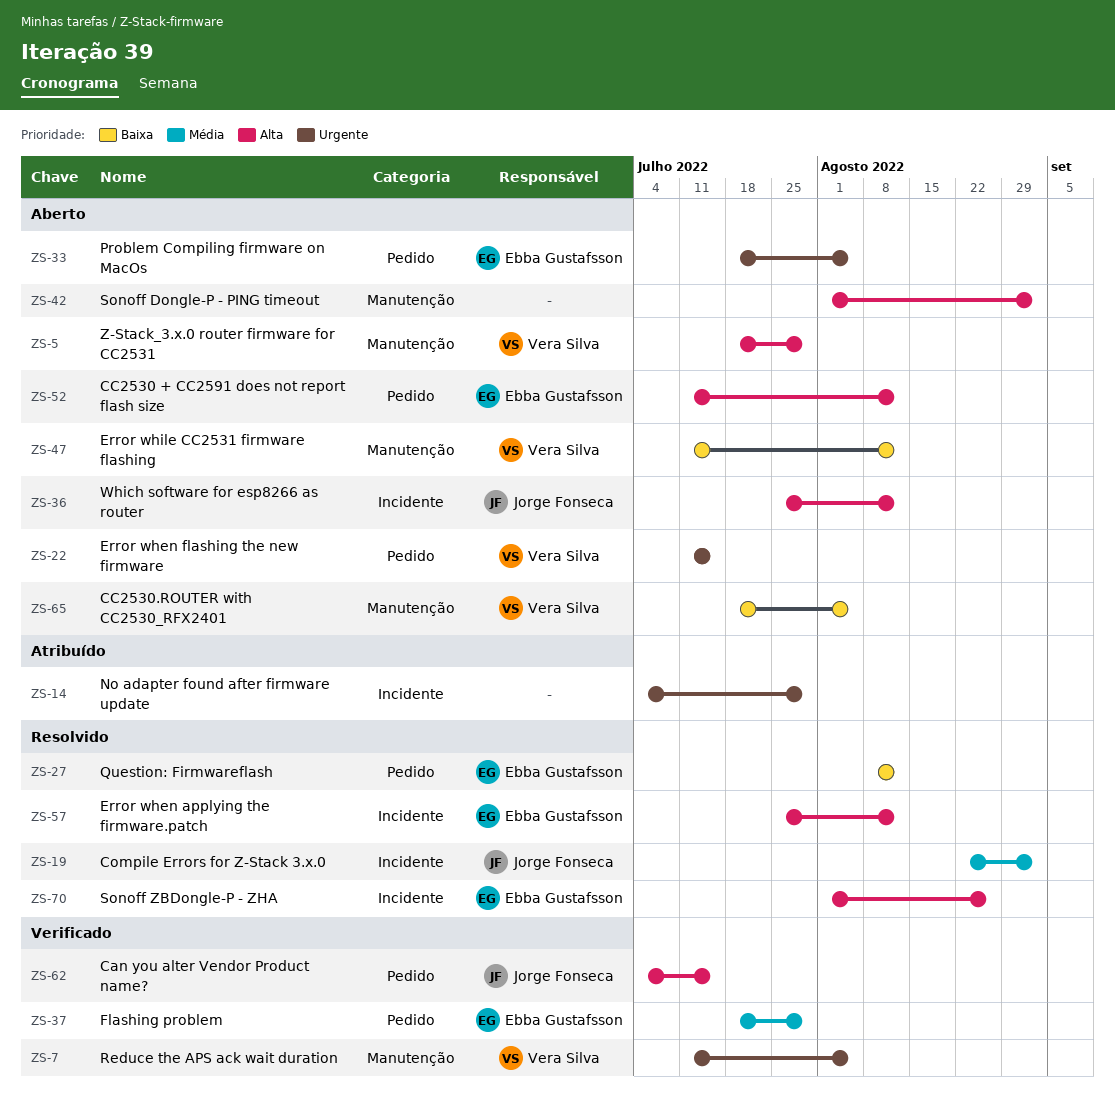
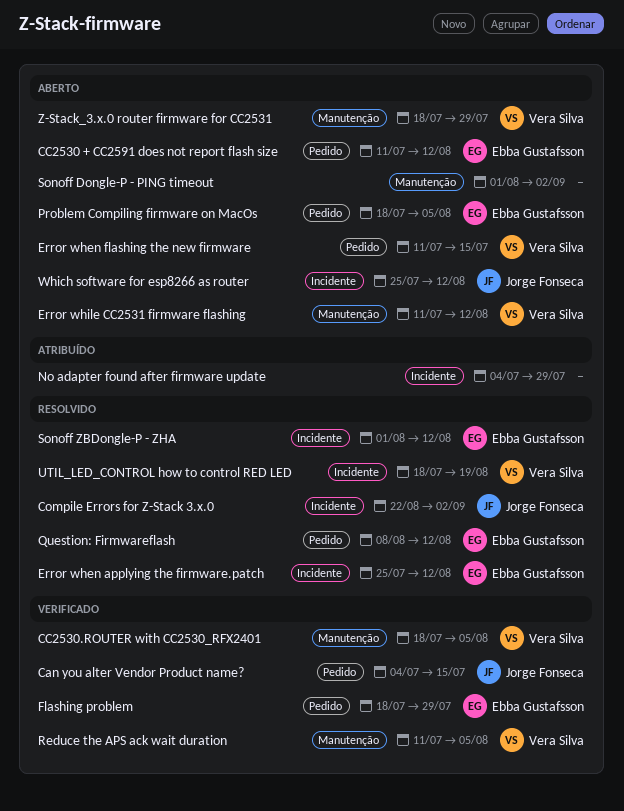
CC2530.ROUTER with CC2530_RFX2401, status: Aberto -> Verificado
Sonoff ZBDongle-P - ZHA, due: Aug 26 -> Aug 12
UTIL_LED_CONTROL how to control RED LED: none -> present

